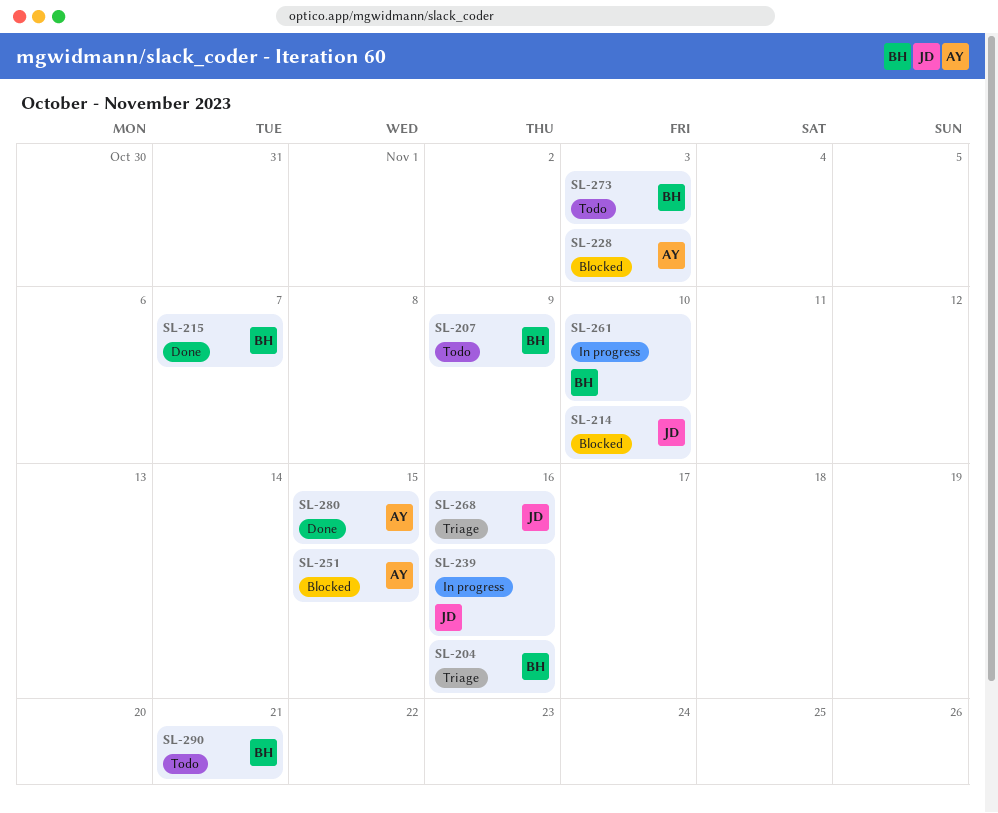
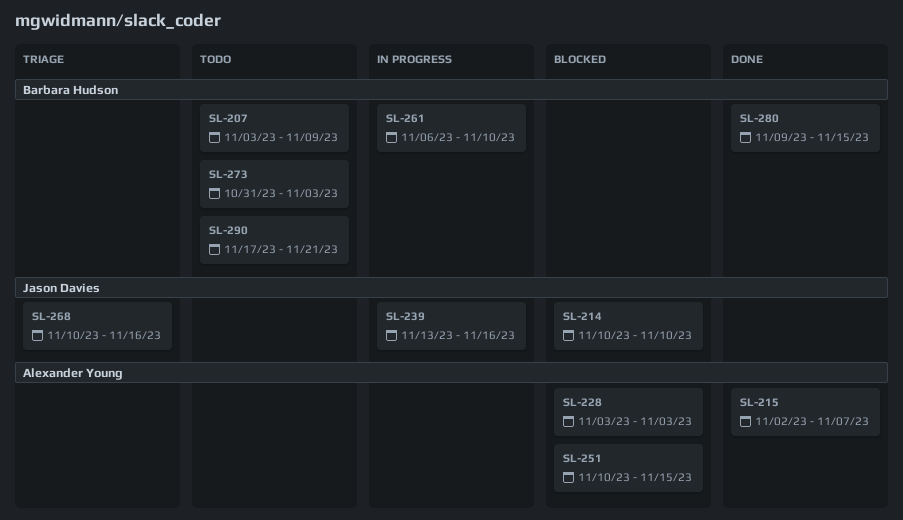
SL-204: present -> none
SL-215, owner: Barbara Hudson -> Alexander Young
SL-280, owner: Alexander Young -> Barbara Hudson

